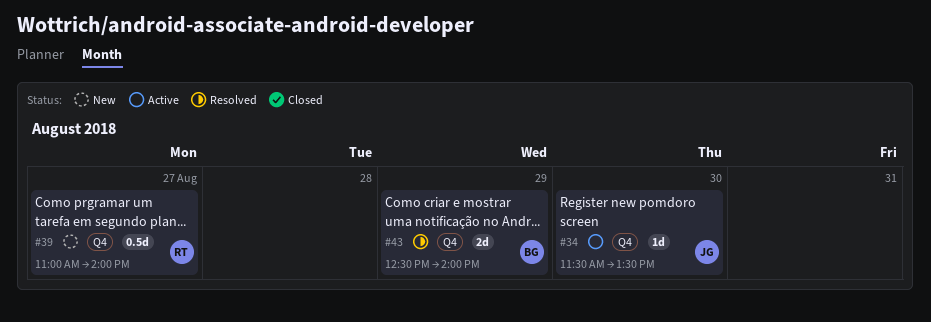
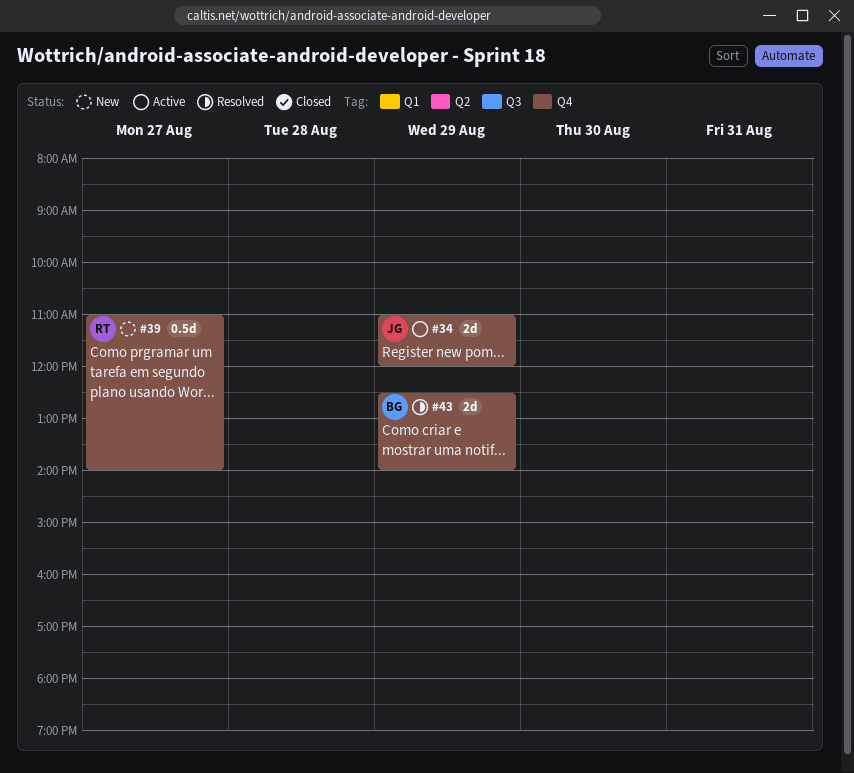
#34, estimate: 1d -> 2d
#34, day: Aug 30 -> Aug 29
#34, begins: 11:30 -> 11:00
#34, ends: 13:30 -> 12:00

